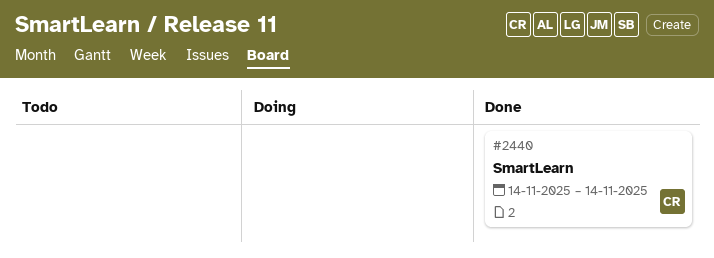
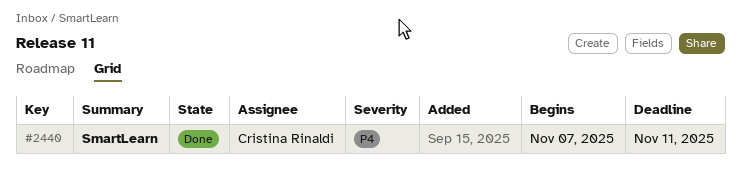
#2440, start: Nov 14 -> Nov 7
#2440, due: Nov 14 -> Nov 11

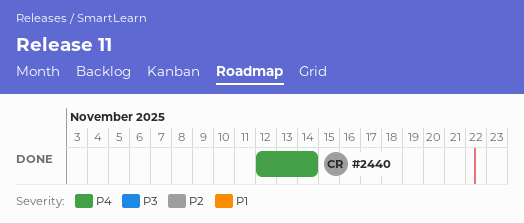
#2440, start: Nov 7 -> Nov 12
#2440, due: Nov 11 -> Nov 14

